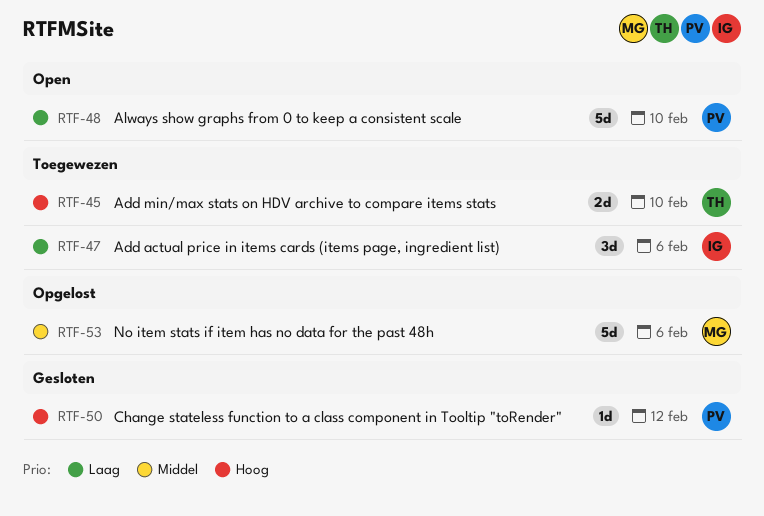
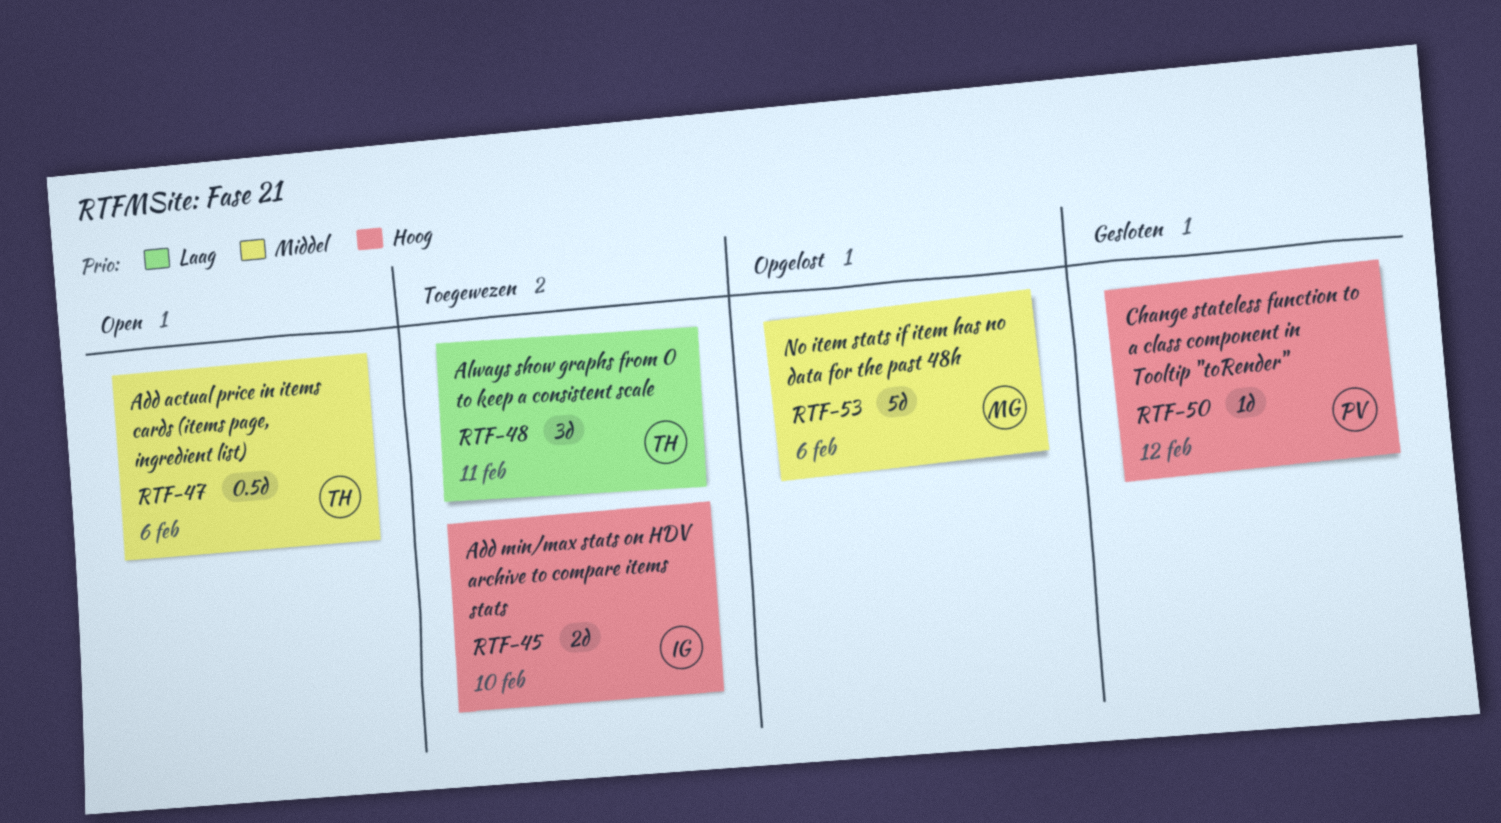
RTF-45, owner: TH -> IG
RTF-47, status: Toegewezen -> Open
RTF-47, owner: IG -> TH
RTF-47, priority: Laag -> Middel
RTF-47, estimate: 3d -> 0.5d
RTF-48, status: Open -> Toegewezen
RTF-48, owner: PV -> TH
RTF-48, estimate: 5d -> 3d
RTF-48, due: Feb 10 -> Feb 11

